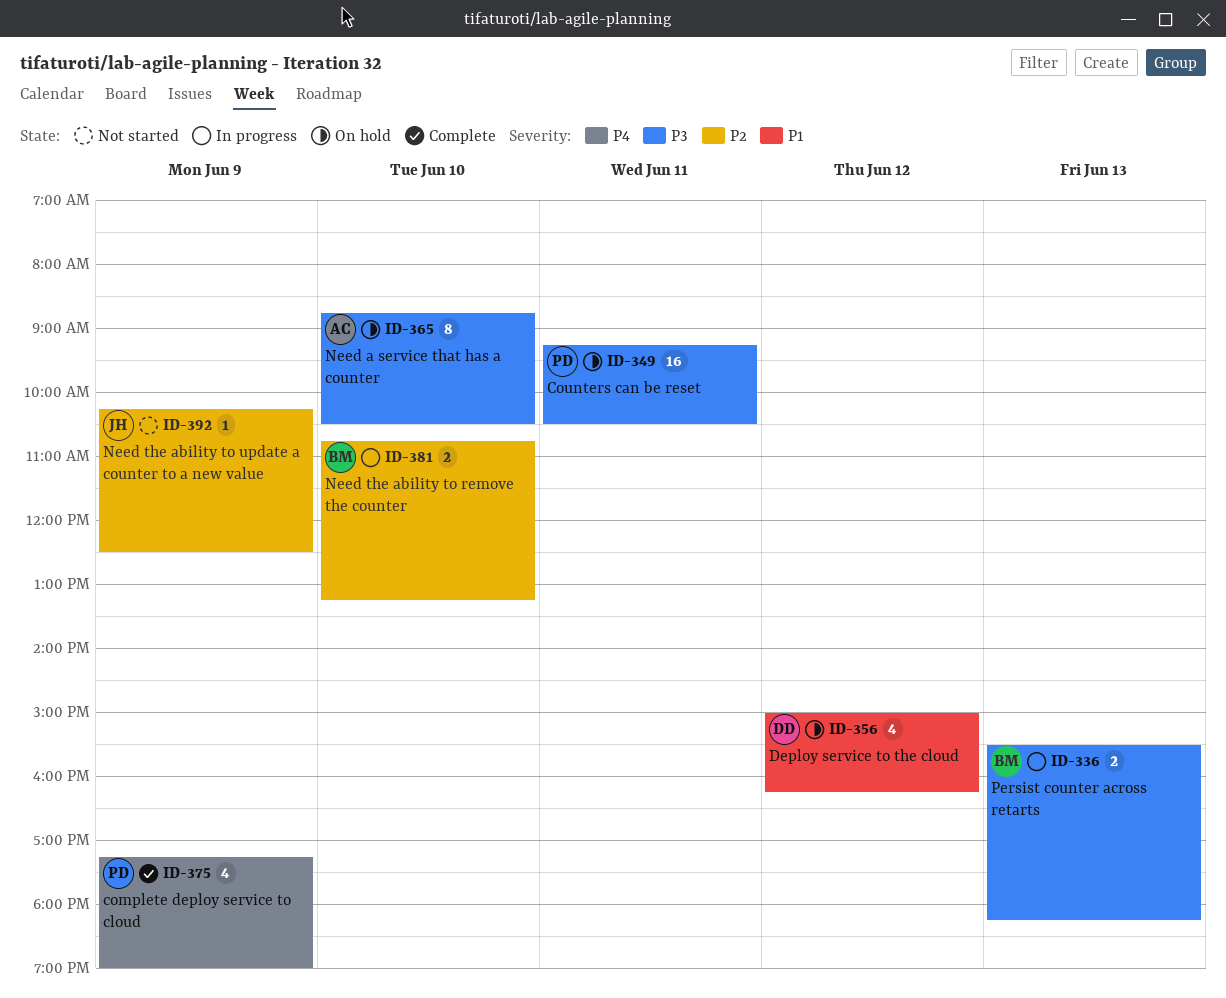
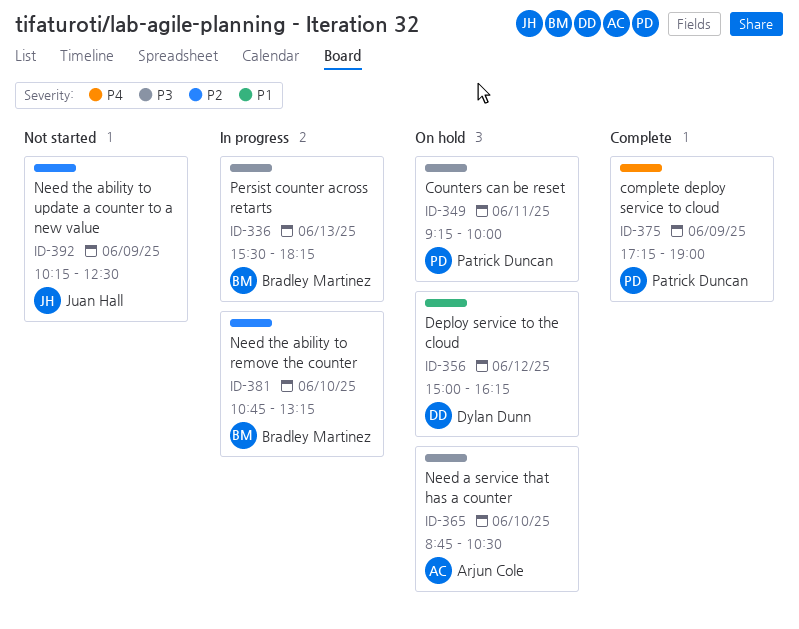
ID-349, ends: 10:30 -> 10:00

